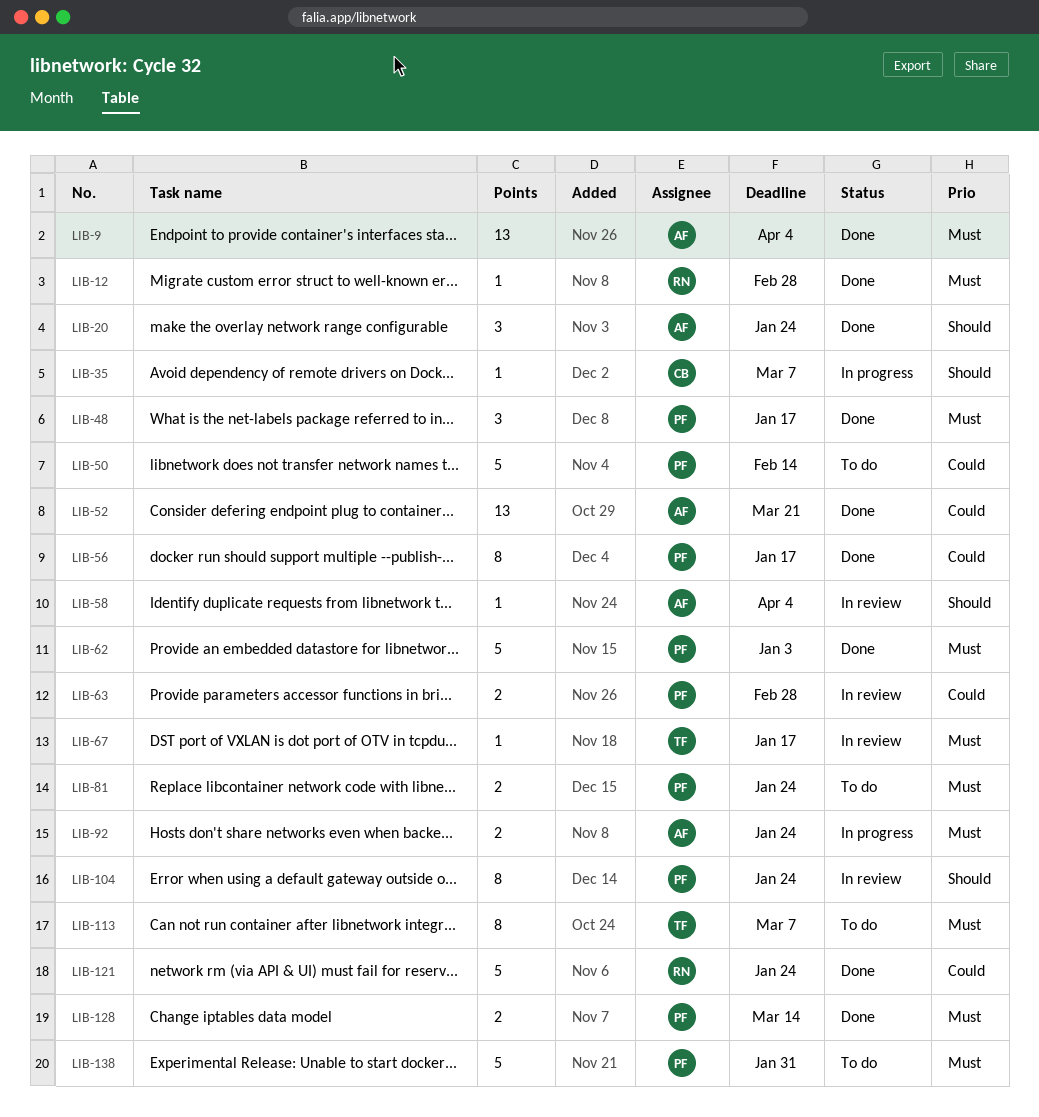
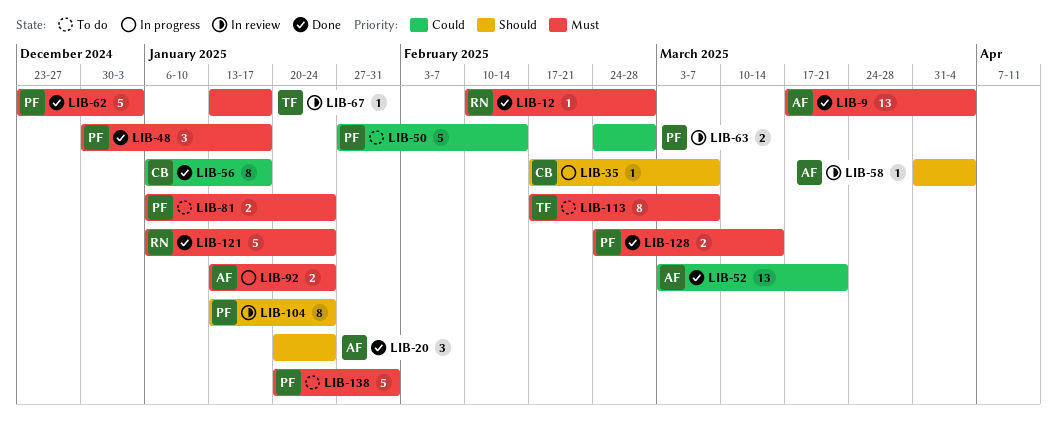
LIB-56, owner: PF -> CB
LIB-121, priority: Could -> Must

